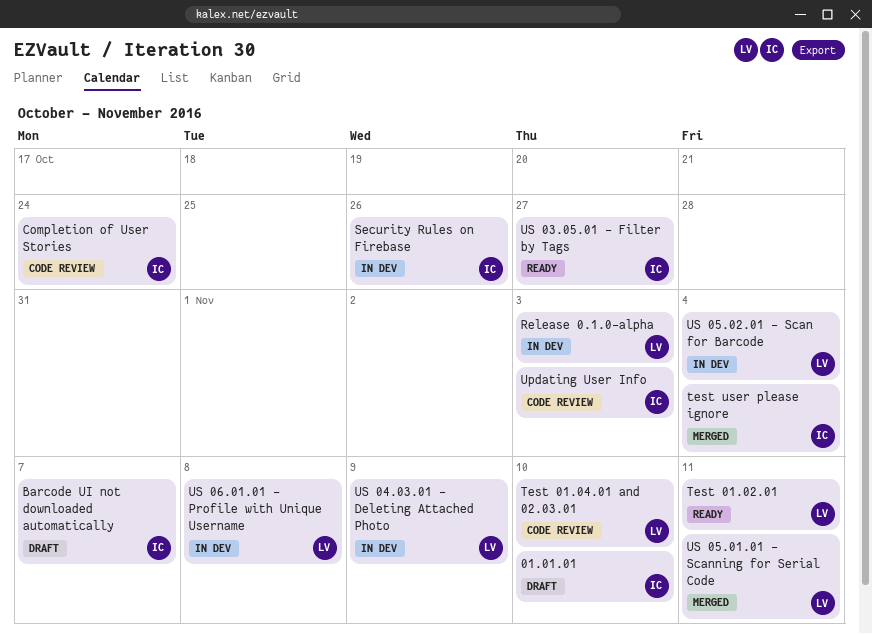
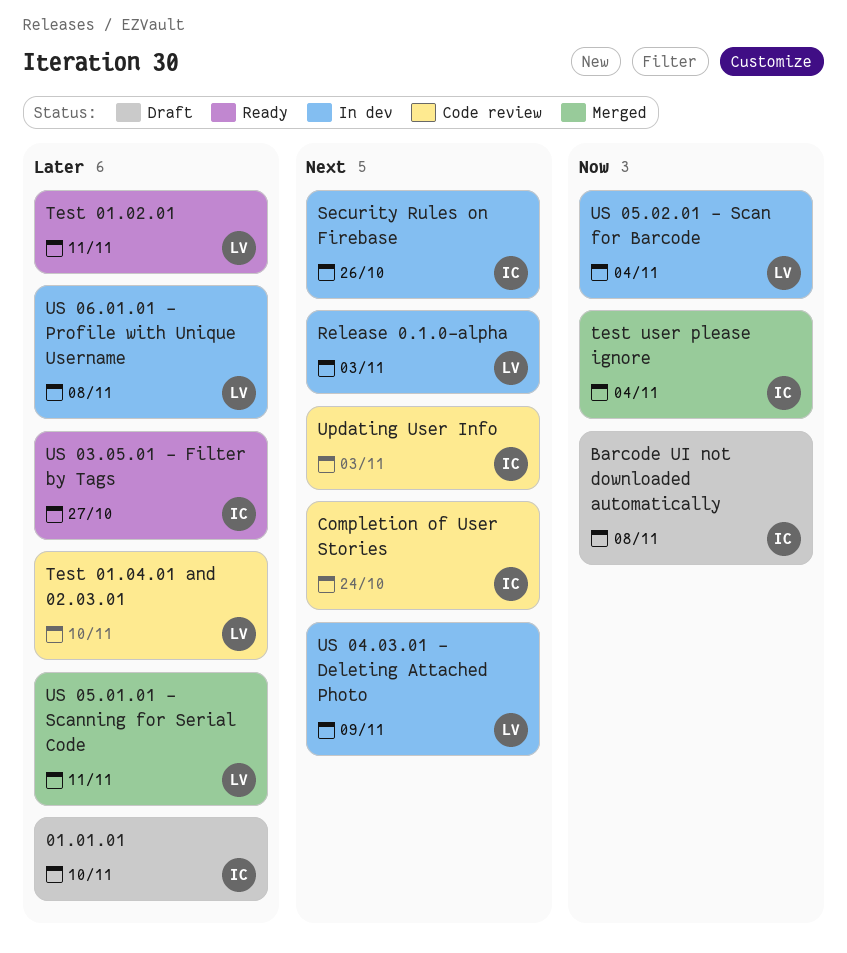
Barcode UI not downloaded automatically, due: Nov 7 -> Nov 8

